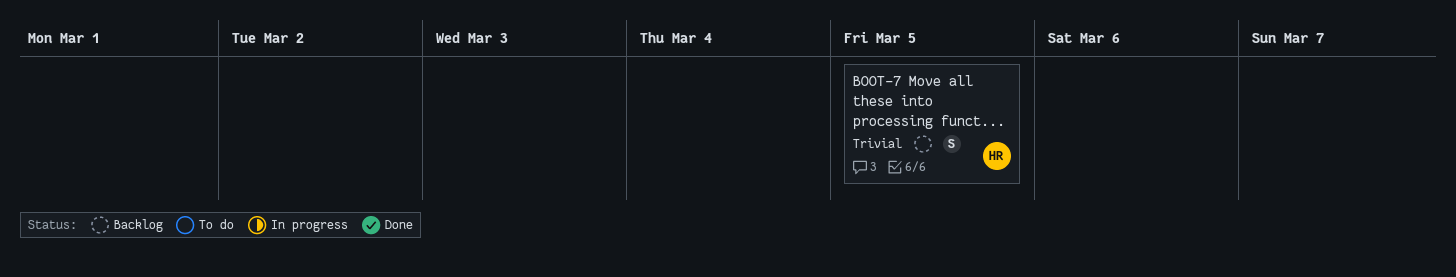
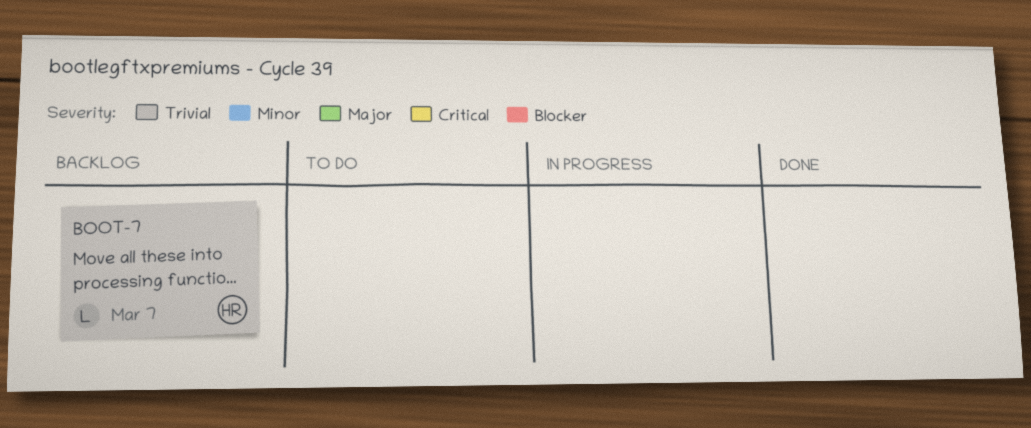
BOOT-7, estimate: S -> L
BOOT-7, due: Mar 5 -> Mar 7

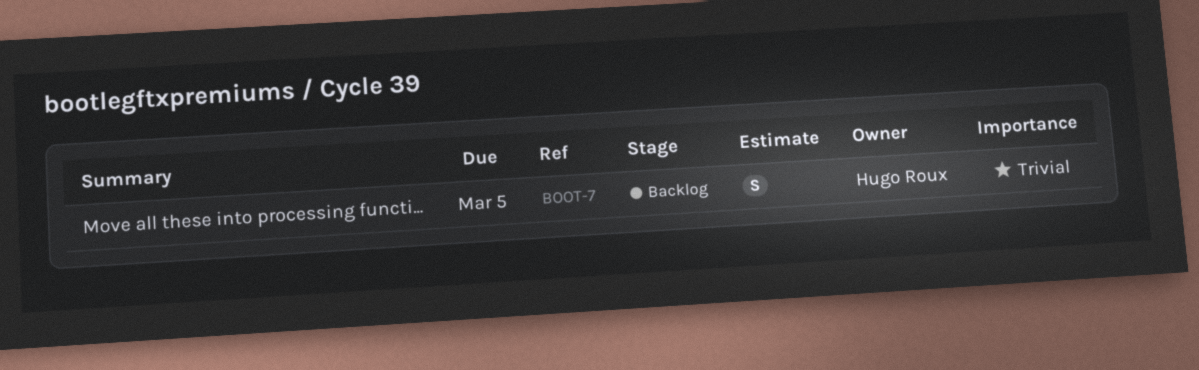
BOOT-7, estimate: L -> S
BOOT-7, due: Mar 7 -> Mar 5

